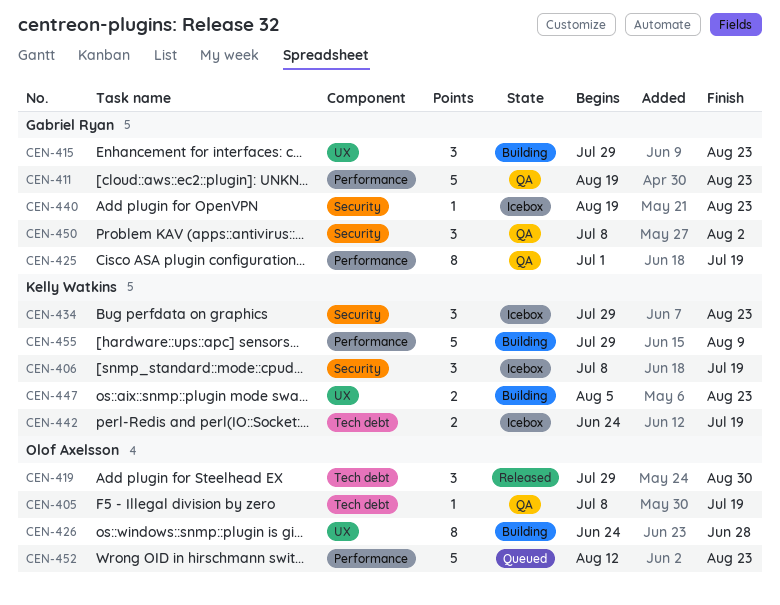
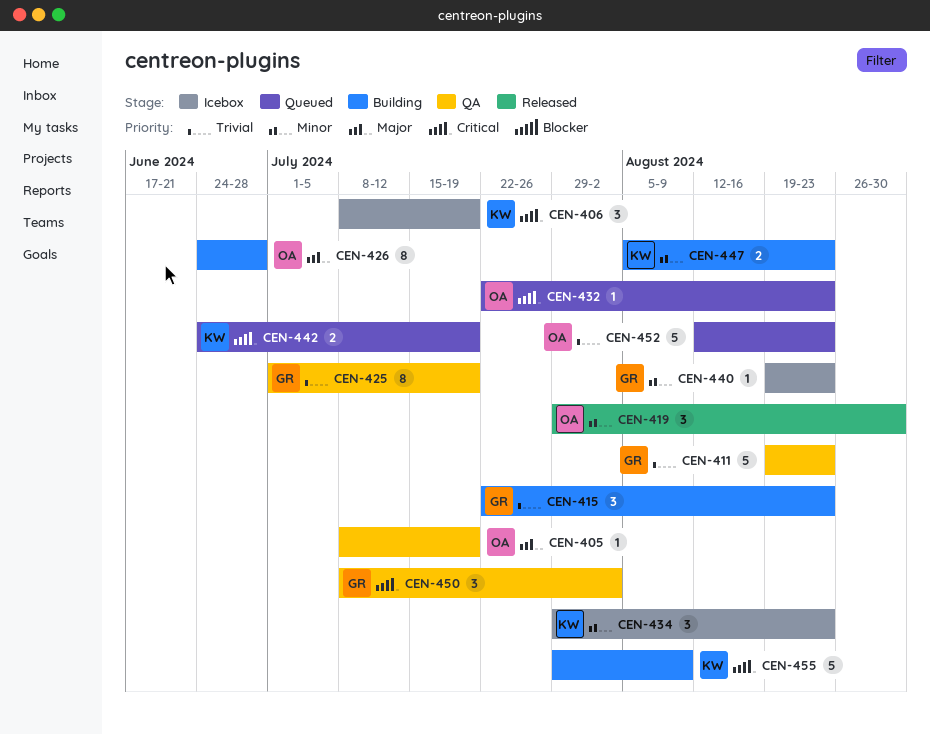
CEN-415, start: Jul 29 -> Jul 22
CEN-432: none -> present
CEN-442, status: Icebox -> Queued

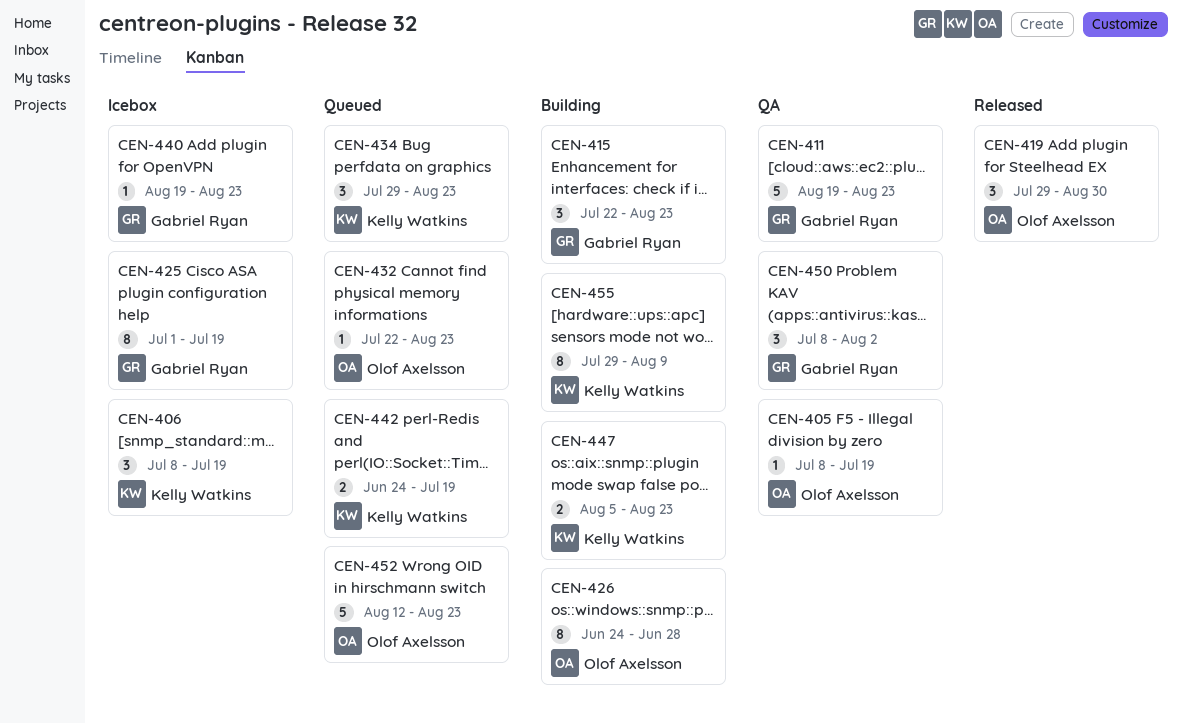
CEN-425, status: QA -> Icebox
CEN-434, status: Icebox -> Queued
CEN-455, estimate: 5 -> 8

